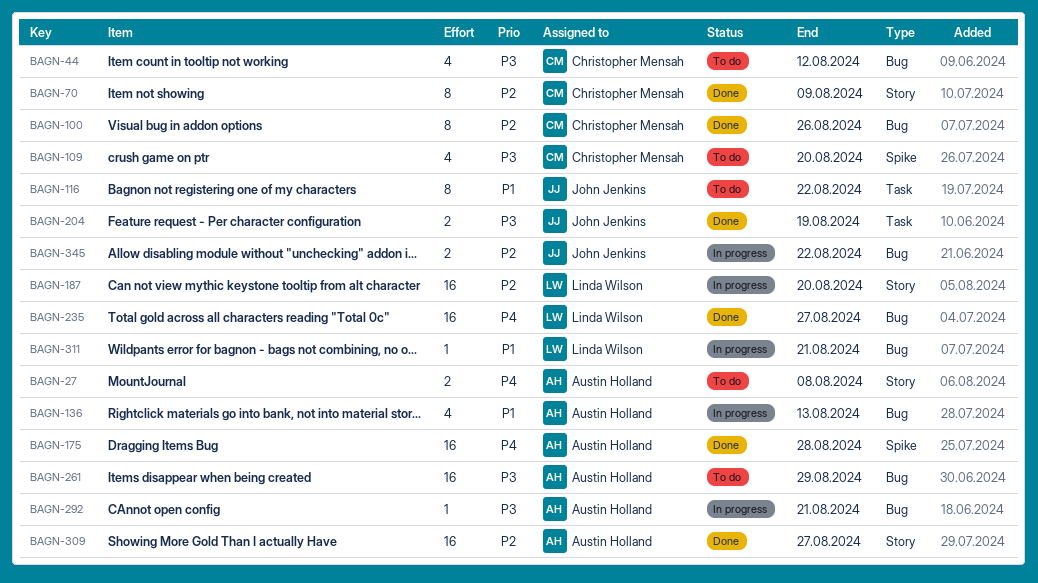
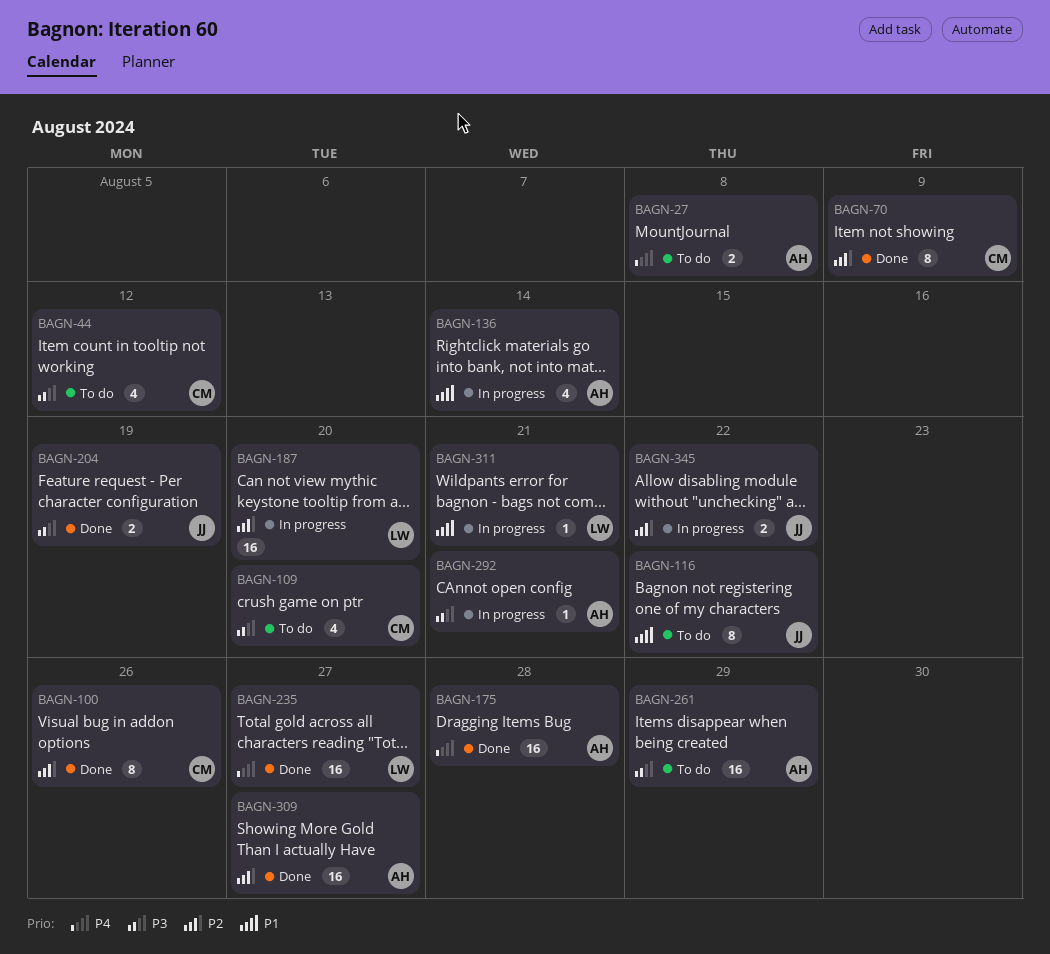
BAGN-136, due: Aug 13 -> Aug 14

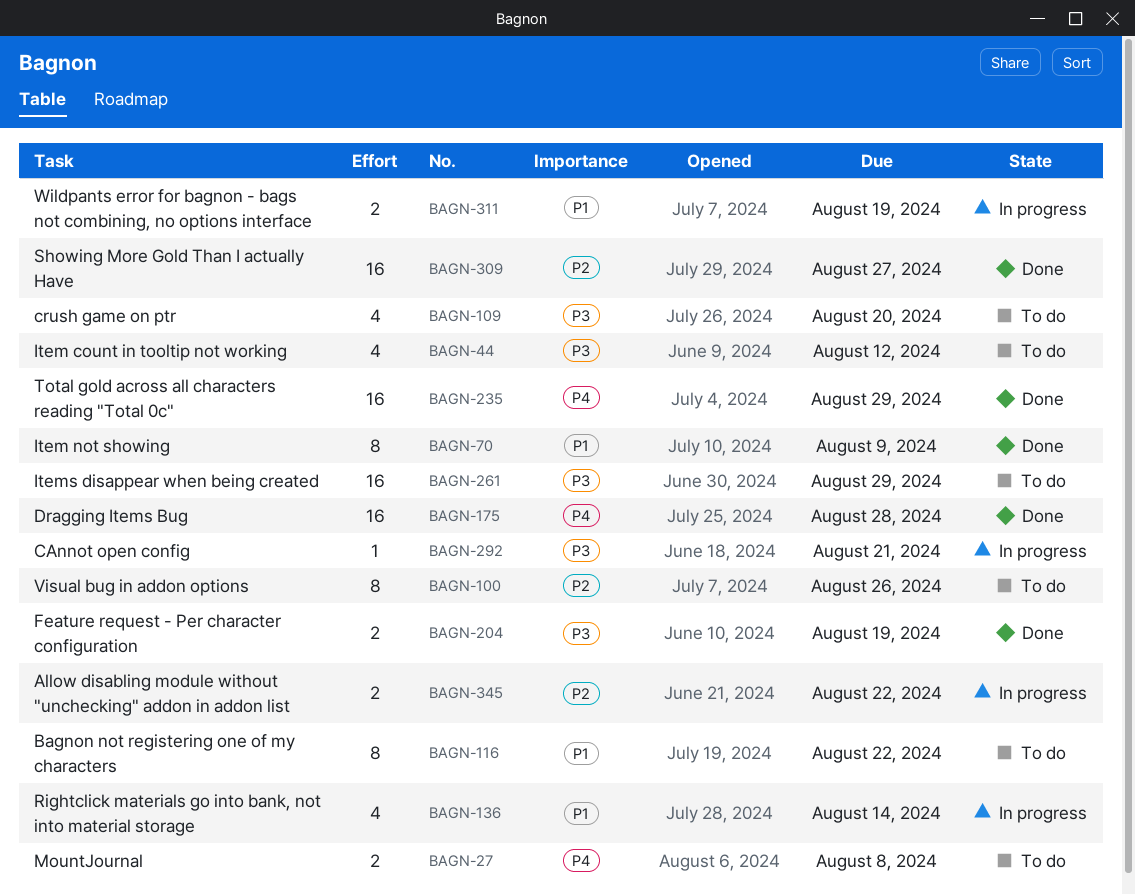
BAGN-70, priority: P2 -> P1
BAGN-100, status: Done -> To do
BAGN-187: present -> none
BAGN-235, due: Aug 27 -> Aug 29
BAGN-311, estimate: 1 -> 2
BAGN-311, due: Aug 21 -> Aug 19

